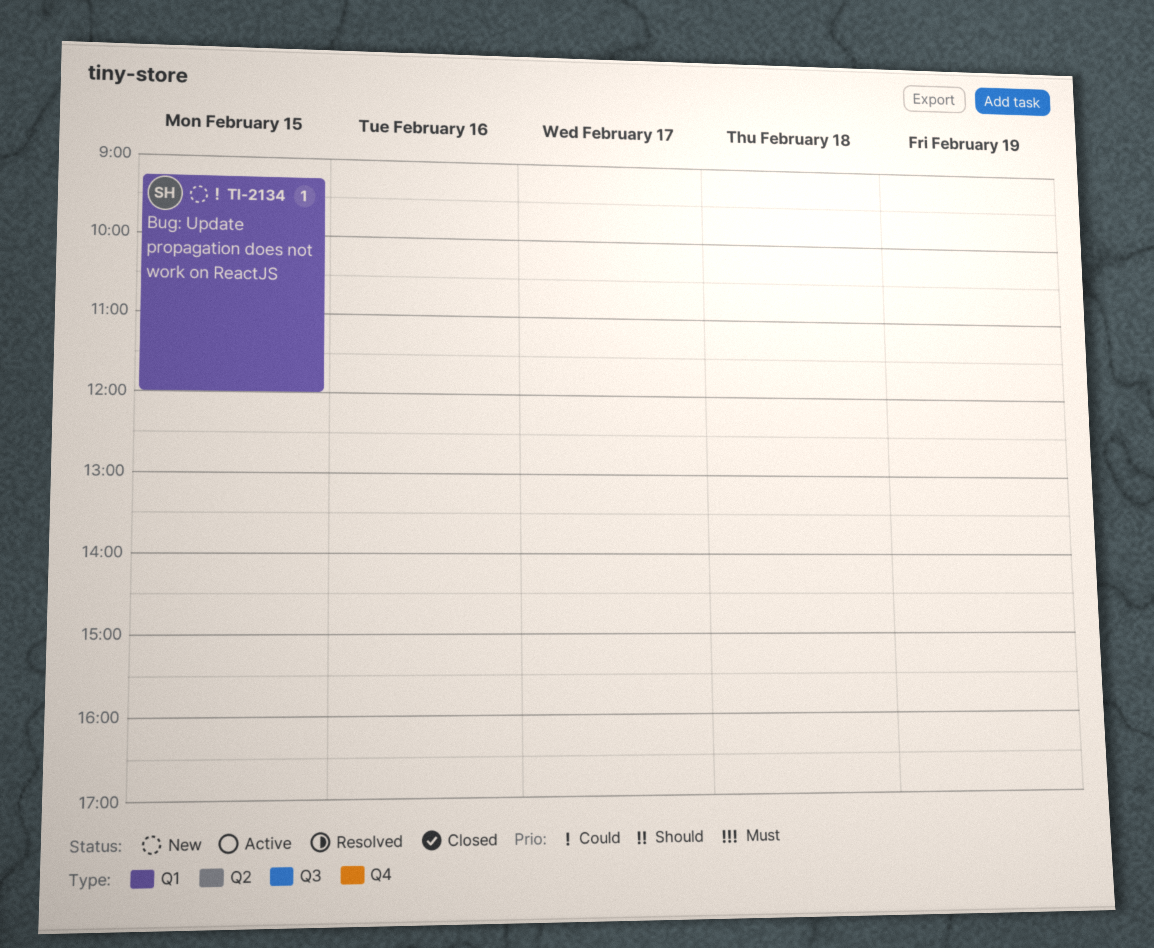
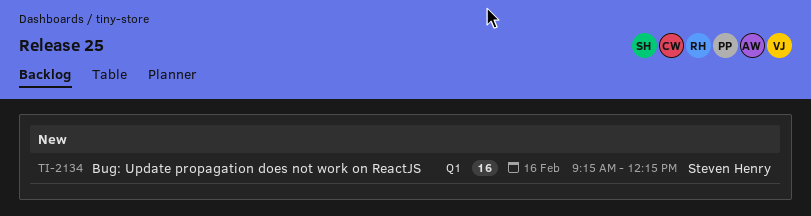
TI-2134, estimate: 1 -> 16
TI-2134, day: Feb 15 -> Feb 16
TI-2134, ends: 12:00 -> 12:15

